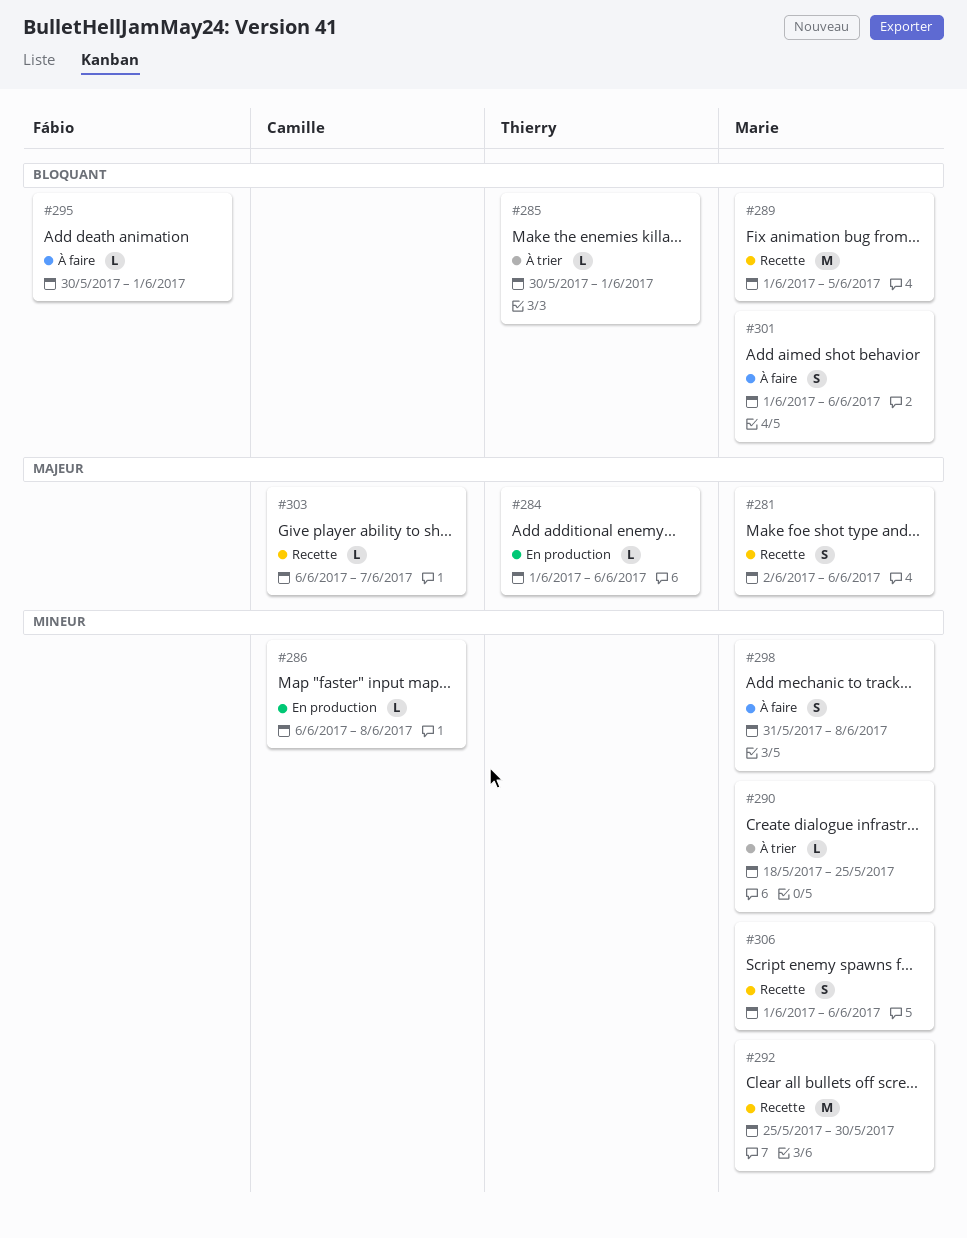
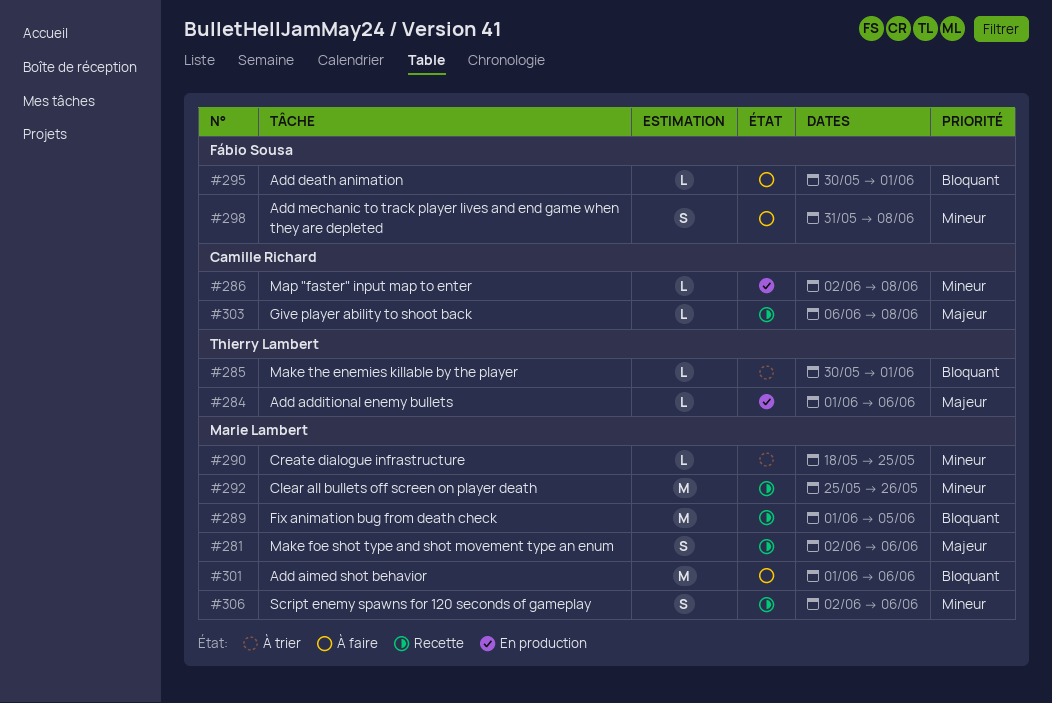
#286, start: Jun 6 -> Jun 2
#292, due: May 30 -> May 26
#298, owner: Marie Lambert -> Fábio Sousa
#301, estimate: S -> M
#303, due: Jun 7 -> Jun 8
#306, start: Jun 1 -> Jun 2

